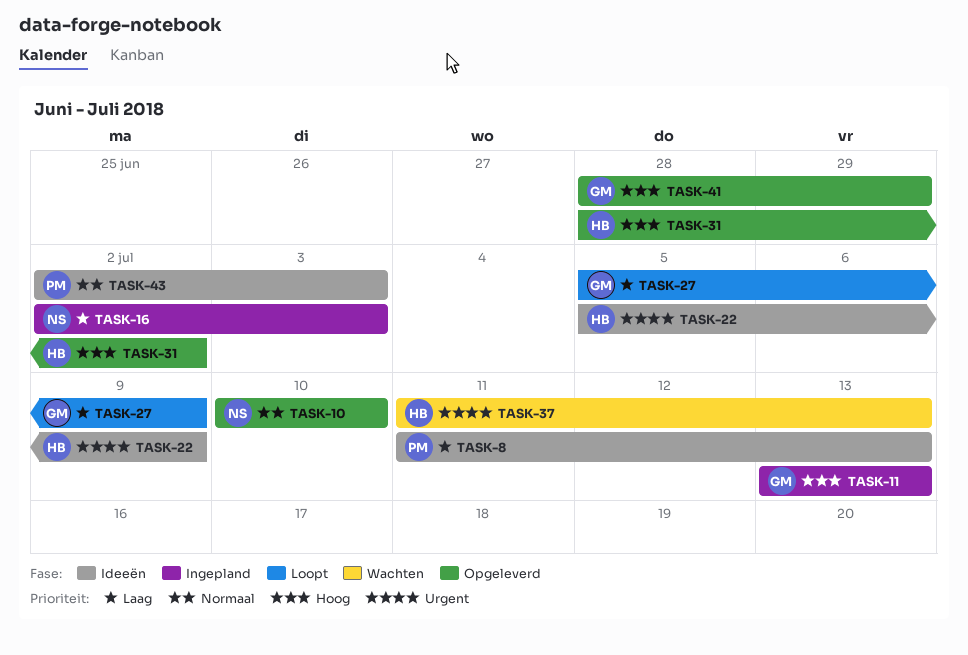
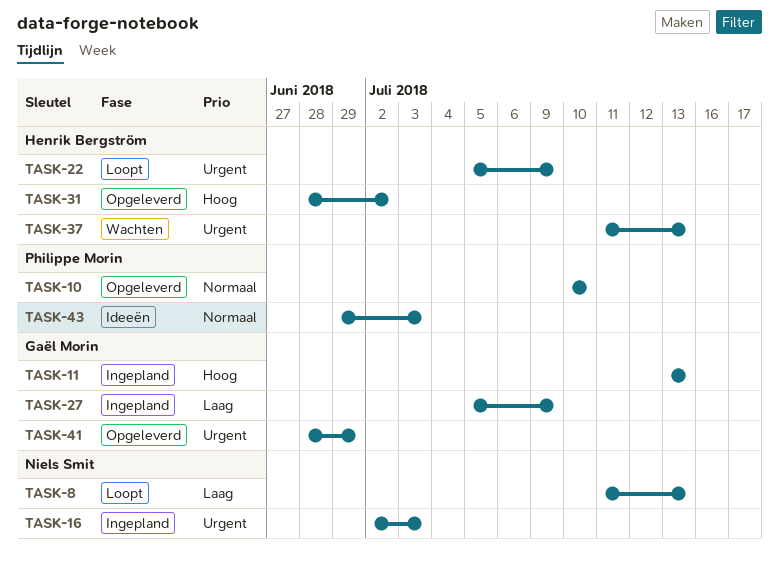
TASK-8, status: Ideeën -> Loopt
TASK-8, owner: Philippe Morin -> Niels Smit
TASK-10, owner: Niels Smit -> Philippe Morin
TASK-16, priority: Laag -> Urgent
TASK-22, status: Ideeën -> Loopt
TASK-27, status: Loopt -> Ingepland
TASK-41, priority: Hoog -> Urgent
TASK-43, start: Jul 2 -> Jun 29

